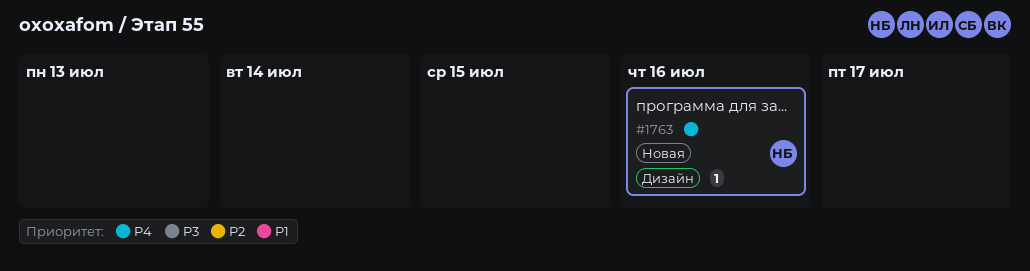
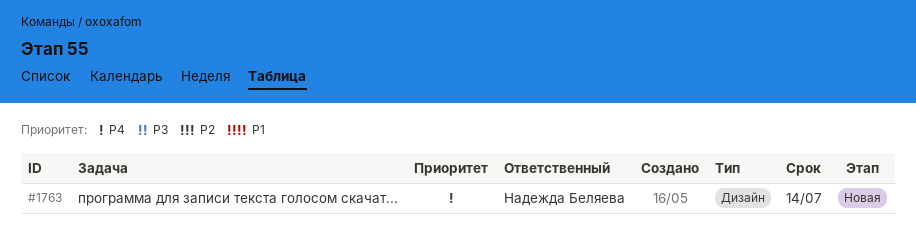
#1763, due: Jul 16 -> Jul 14

